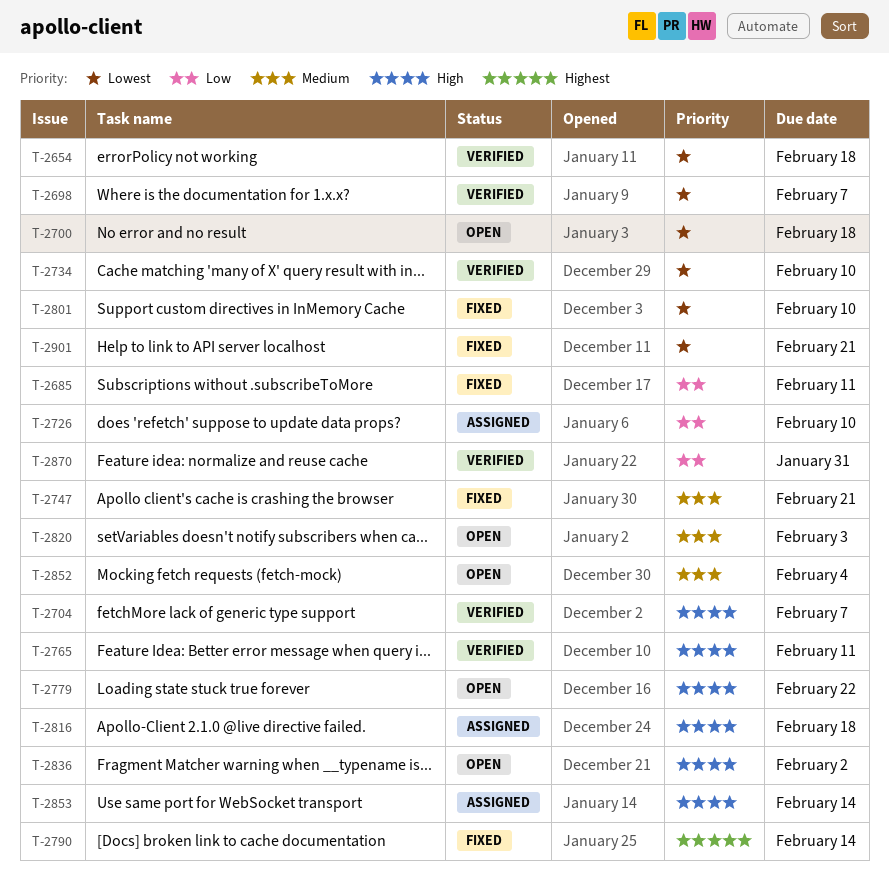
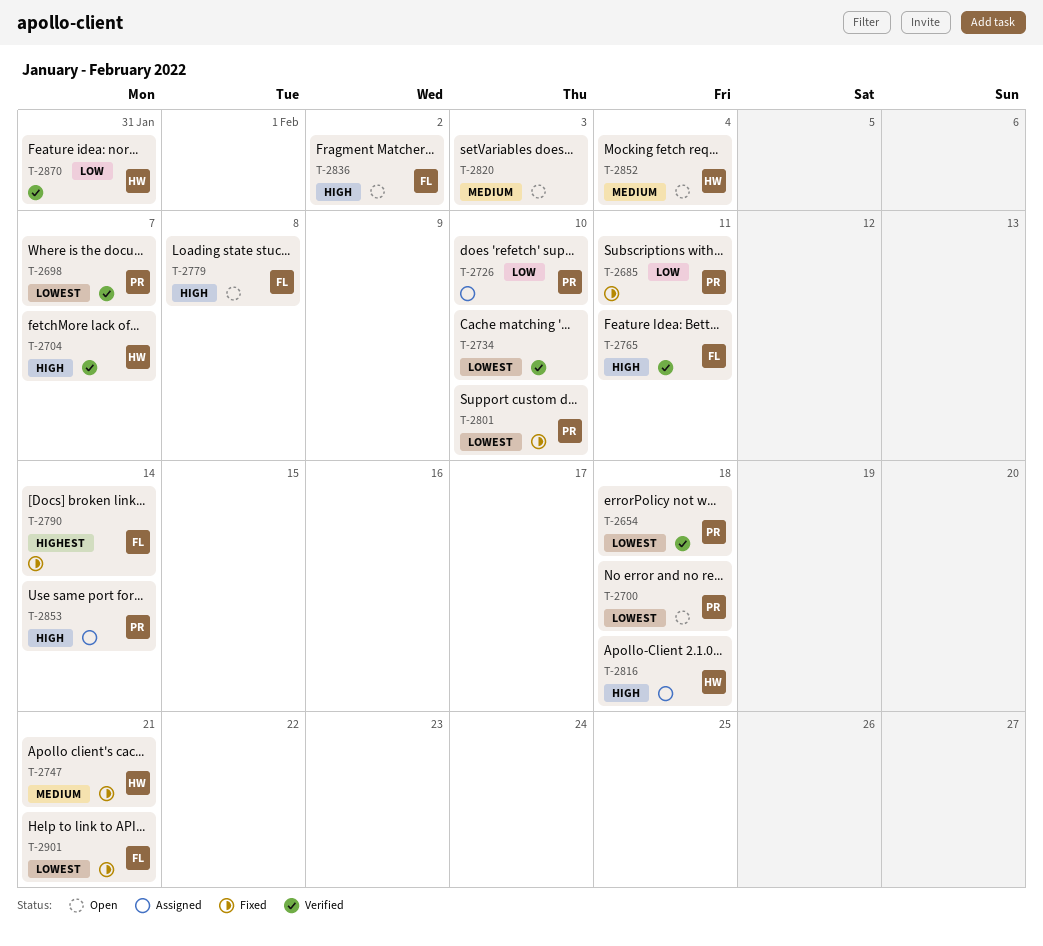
T-2779, due: Feb 22 -> Feb 8

